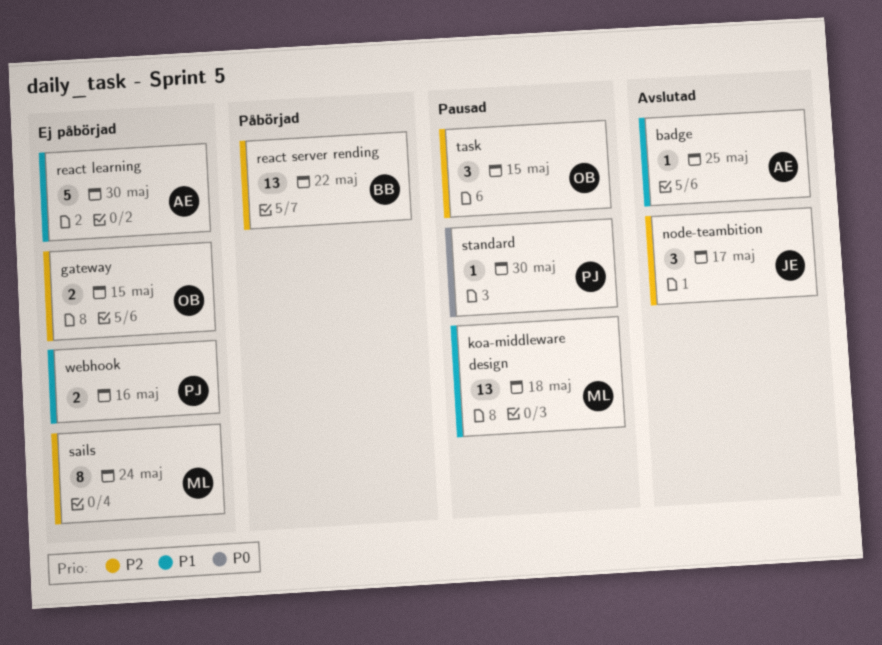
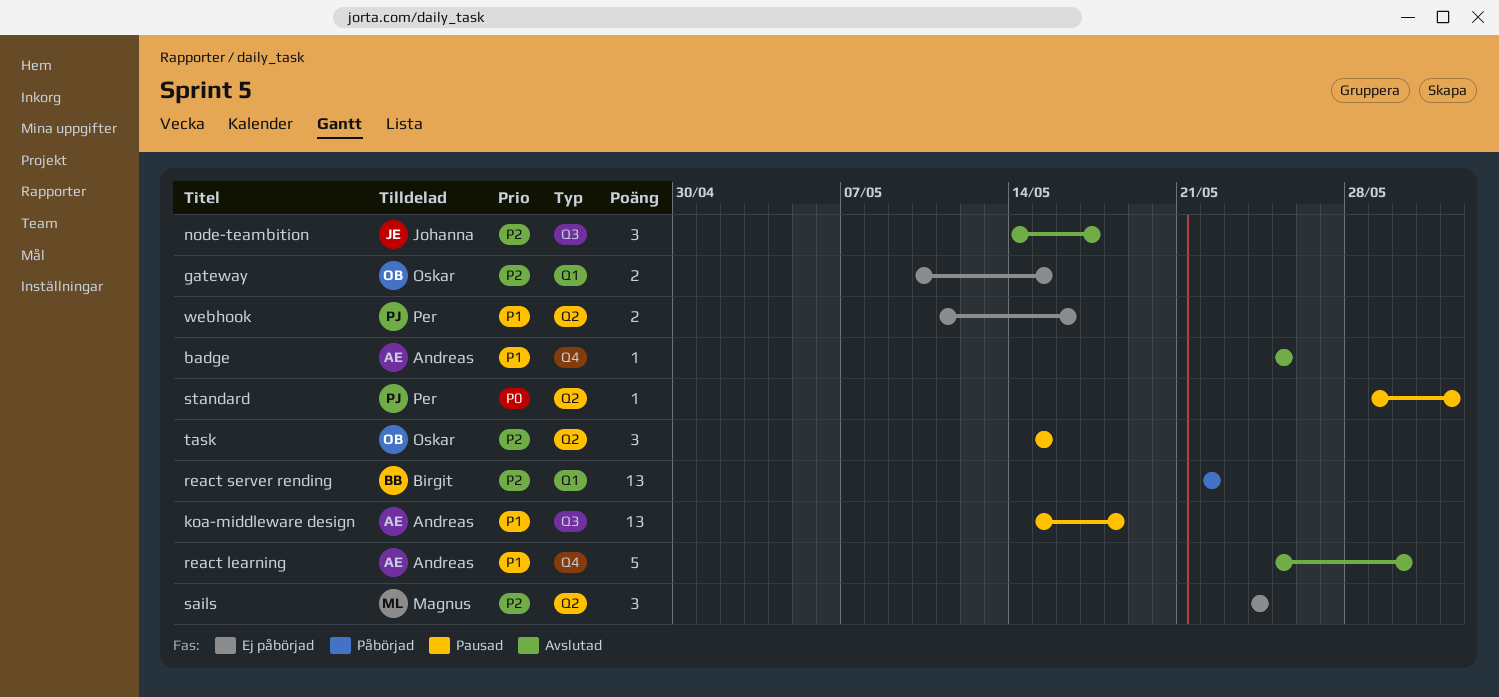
koa-middleware design, owner: Magnus -> Andreas
react learning, status: Ej påbörjad -> Avslutad
sails, estimate: 8 -> 3
standard, due: May 30 -> Jun 1

